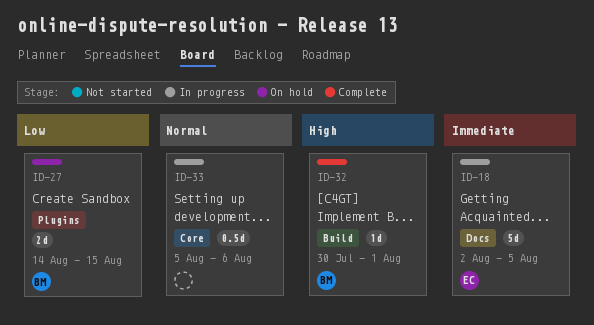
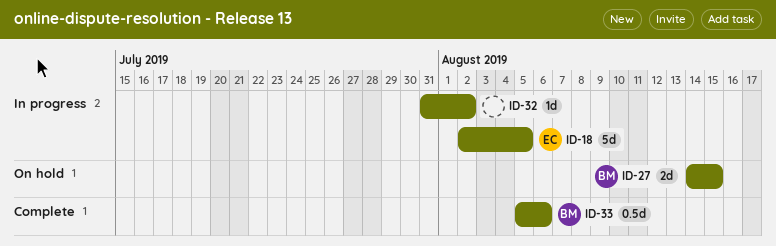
ID-32, status: Complete -> In progress
ID-32, owner: BM -> none
ID-32, start: Jul 30 -> Jul 31
ID-32, due: Aug 1 -> Aug 2
ID-33, status: In progress -> Complete
ID-33, owner: none -> BM

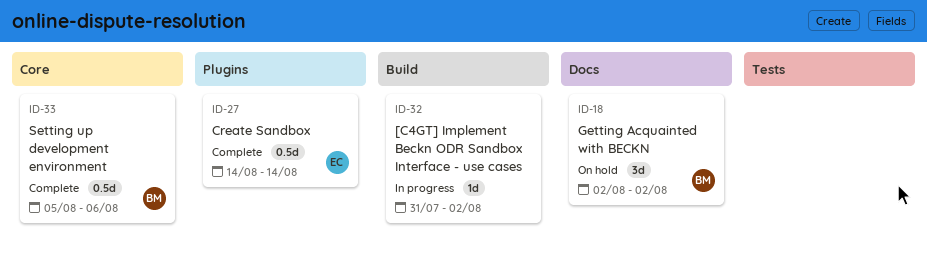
ID-18, status: In progress -> On hold
ID-18, owner: EC -> BM
ID-18, estimate: 5d -> 3d
ID-18, due: Aug 5 -> Aug 2
ID-27, status: On hold -> Complete
ID-27, owner: BM -> EC
ID-27, estimate: 2d -> 0.5d
ID-27, due: Aug 15 -> Aug 14

